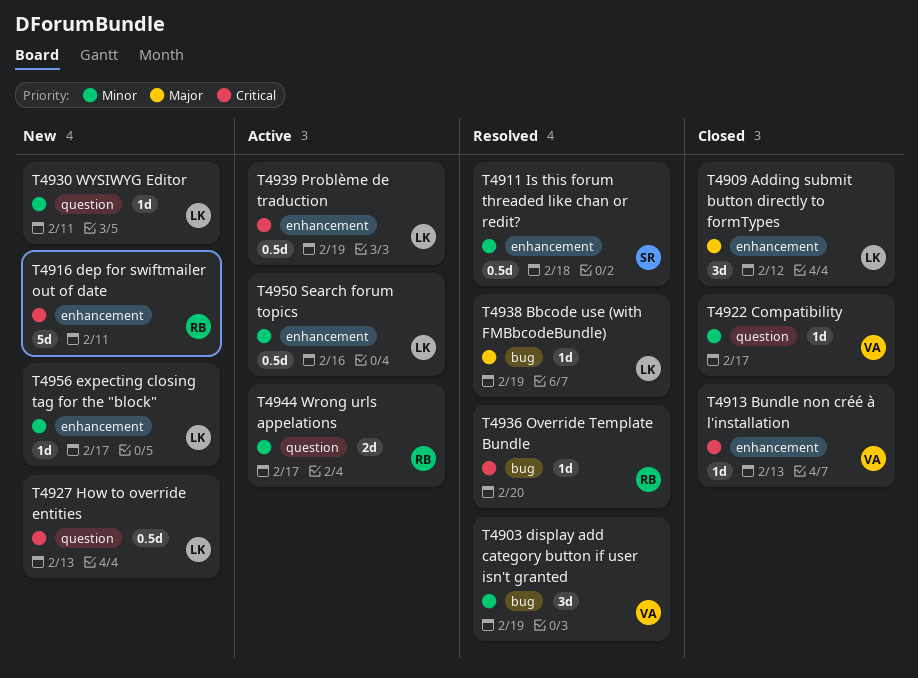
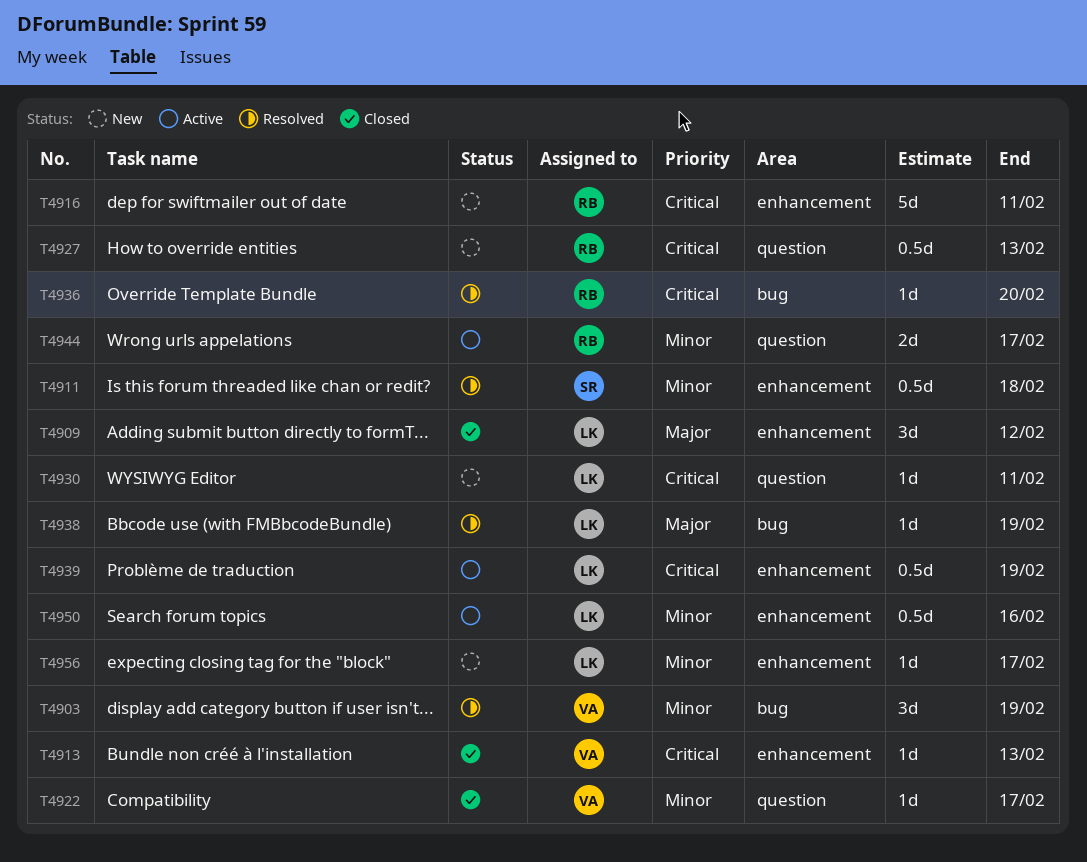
T4927, owner: LK -> RB
T4930, priority: Minor -> Critical

